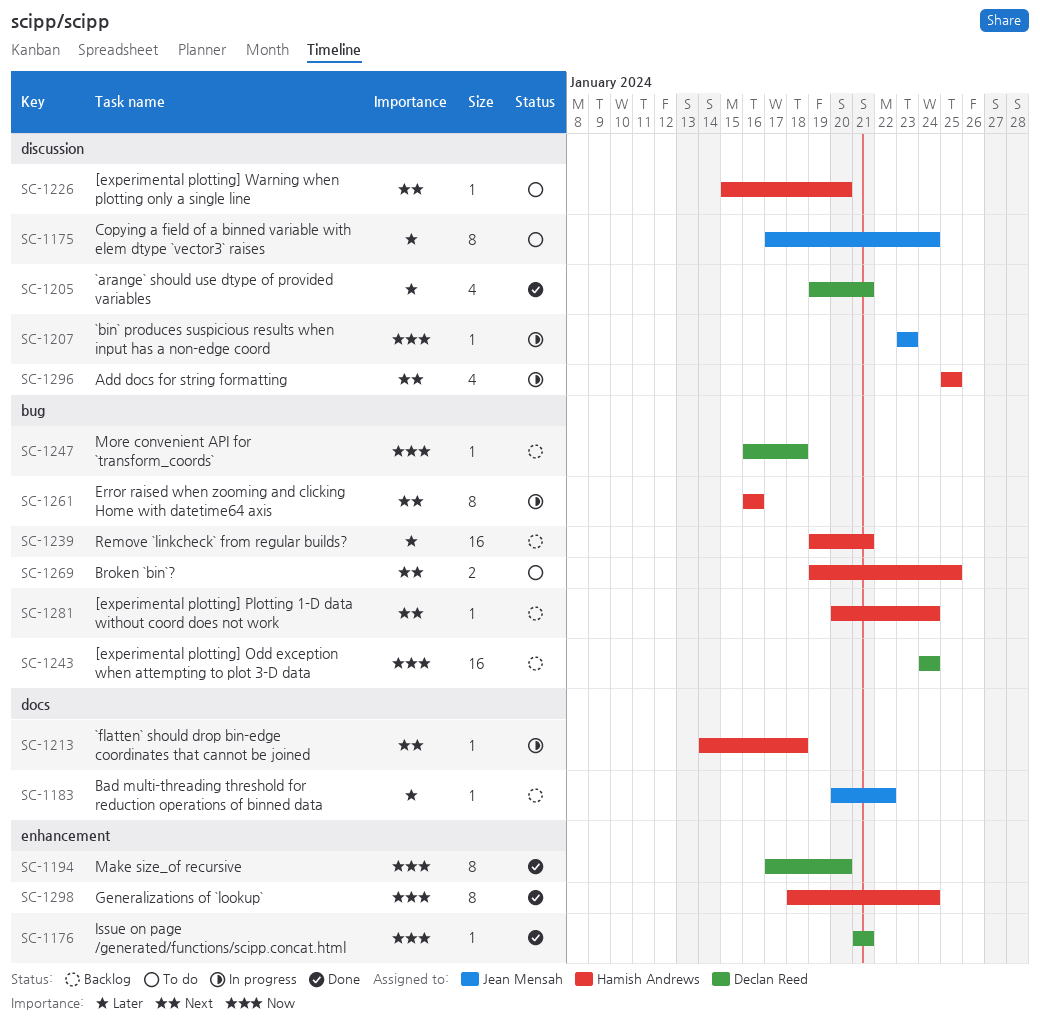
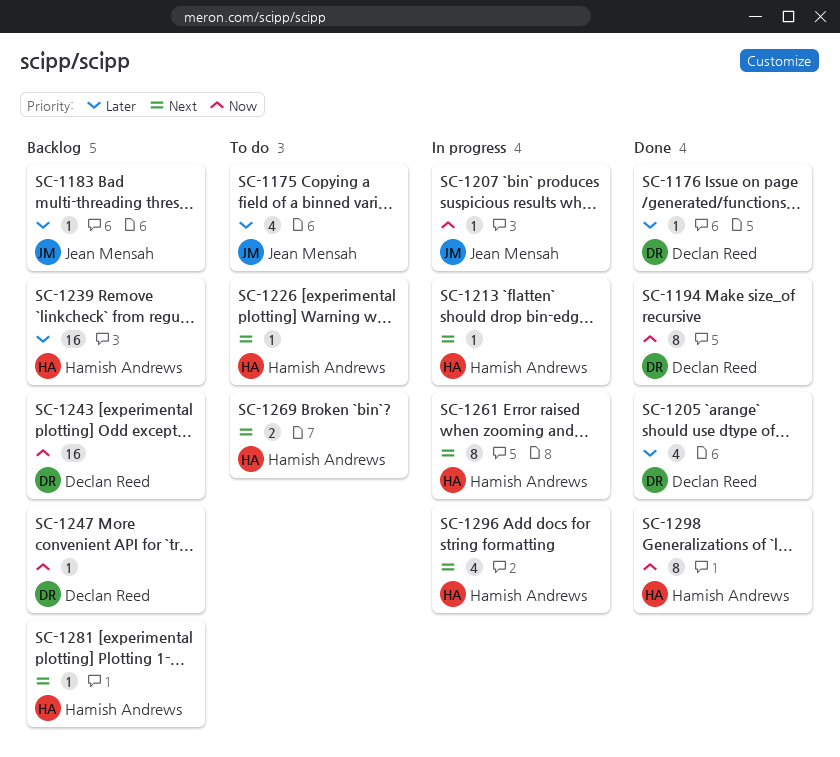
SC-1175, estimate: 8 -> 4
SC-1176, priority: Now -> Later

